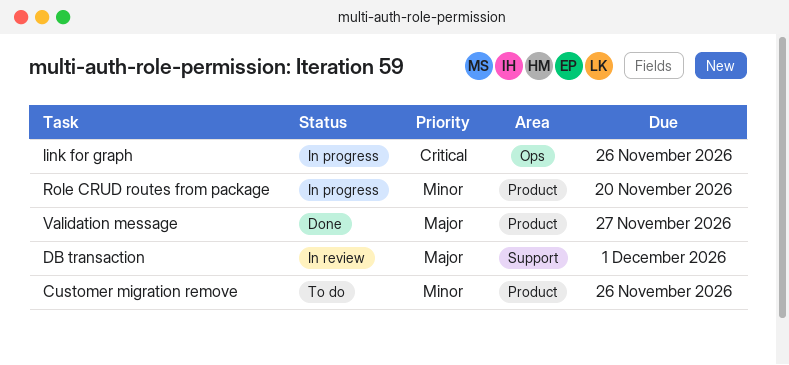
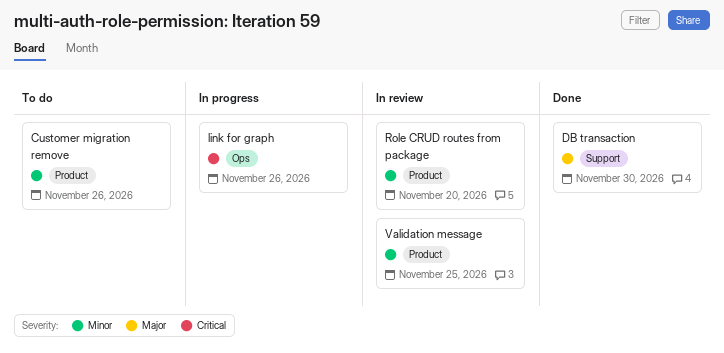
DB transaction, status: In review -> Done
DB transaction, due: Dec 1 -> Nov 30
Role CRUD routes from package, status: In progress -> In review
Validation message, status: Done -> In review
Validation message, priority: Major -> Minor
Validation message, due: Nov 27 -> Nov 25

